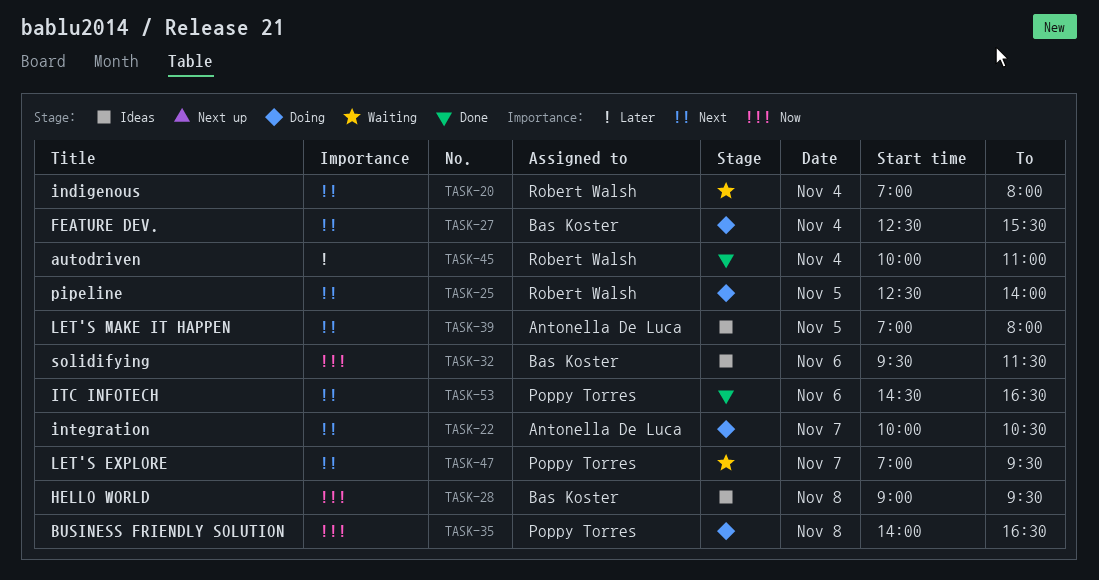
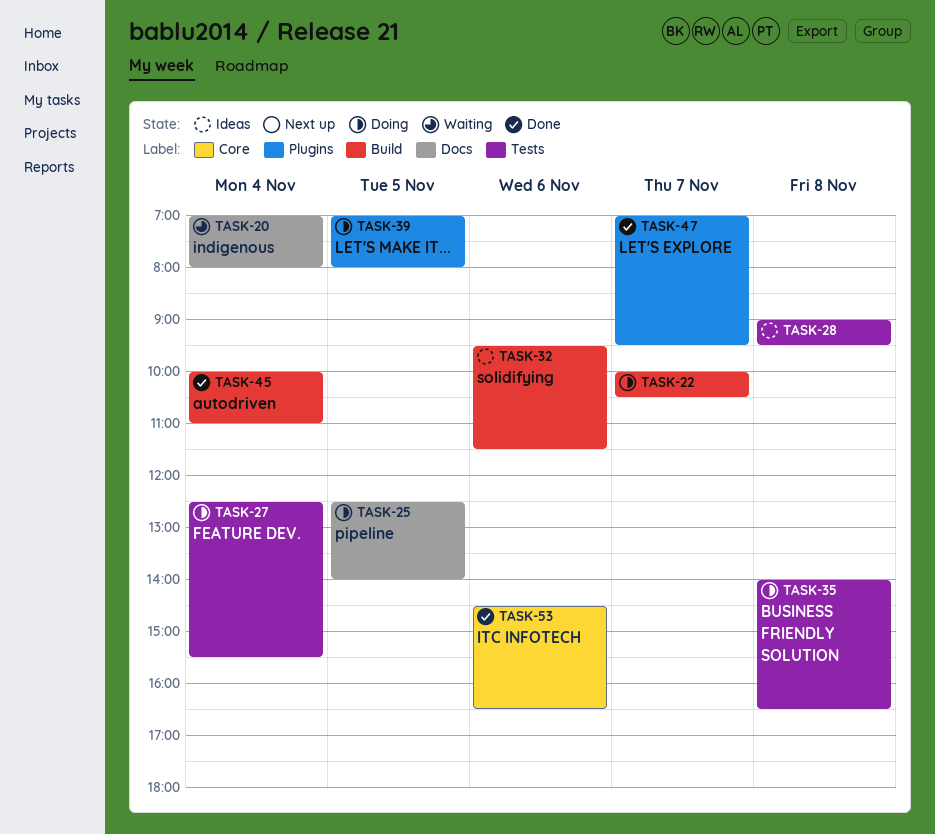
TASK-39, status: Ideas -> Doing
TASK-47, status: Waiting -> Done

